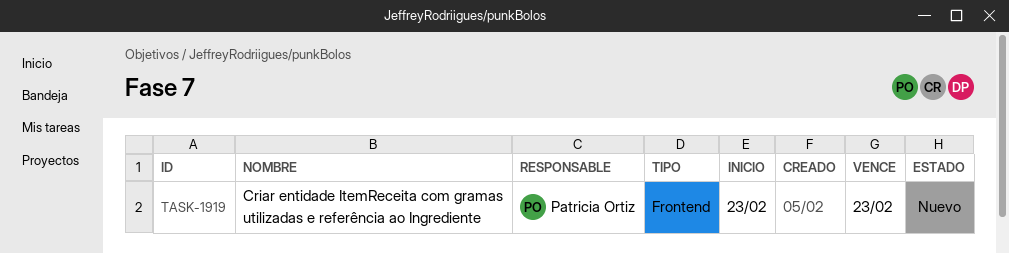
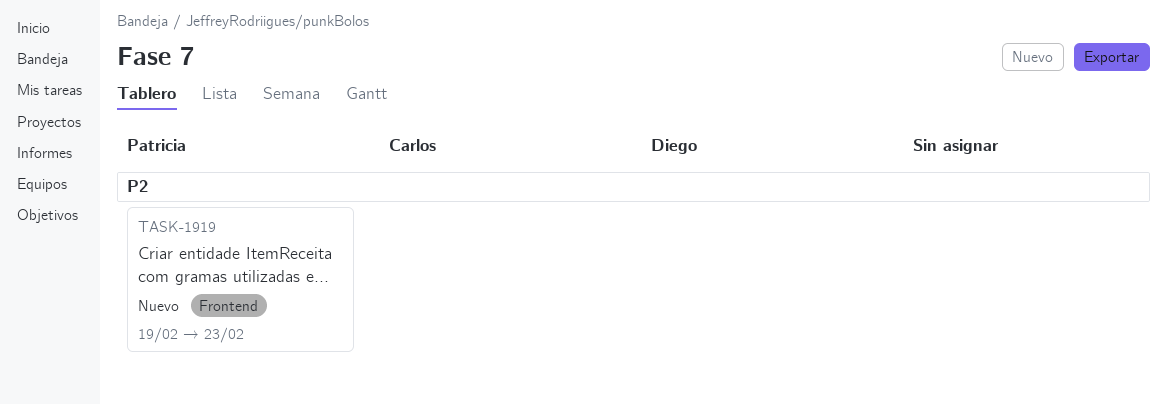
TASK-1919, start: Feb 23 -> Feb 19

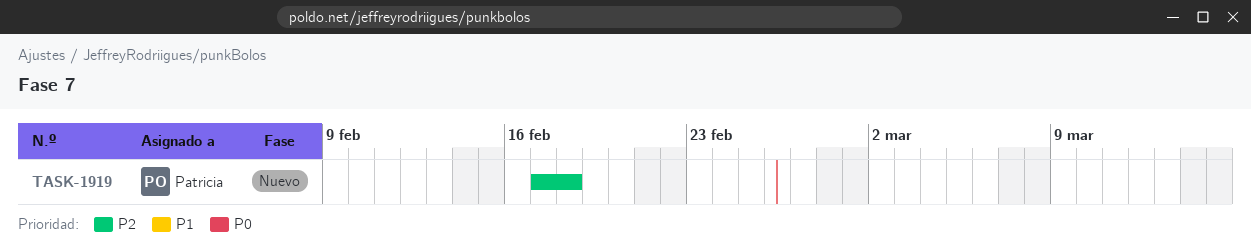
TASK-1919, start: Feb 19 -> Feb 17
TASK-1919, due: Feb 23 -> Feb 18

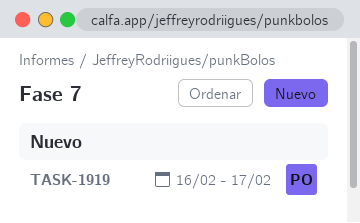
TASK-1919, start: Feb 17 -> Feb 16
TASK-1919, due: Feb 18 -> Feb 17

